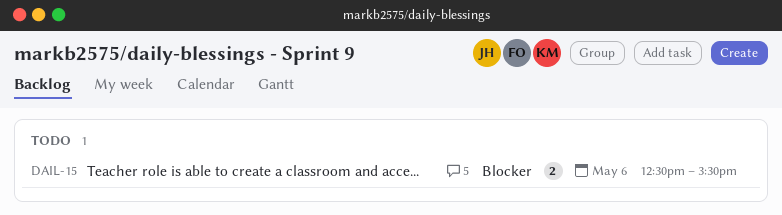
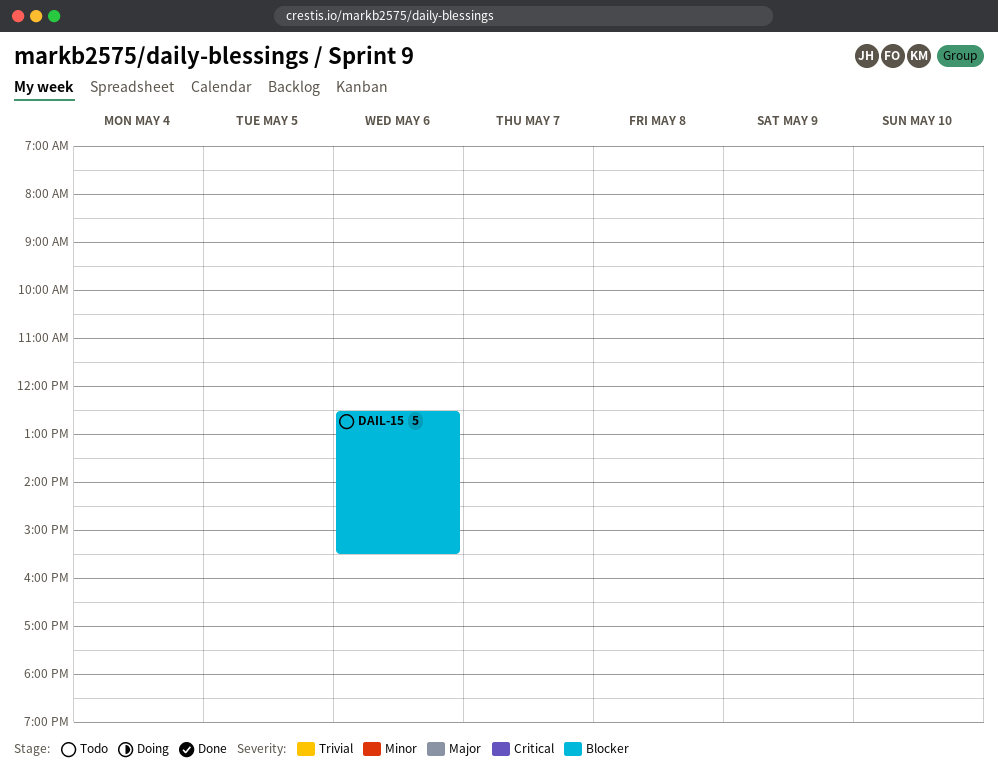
DAIL-15, estimate: 2 -> 5

